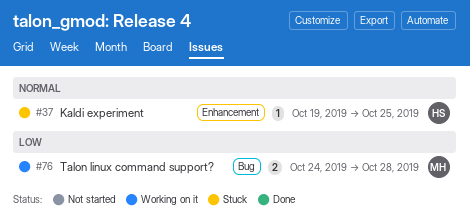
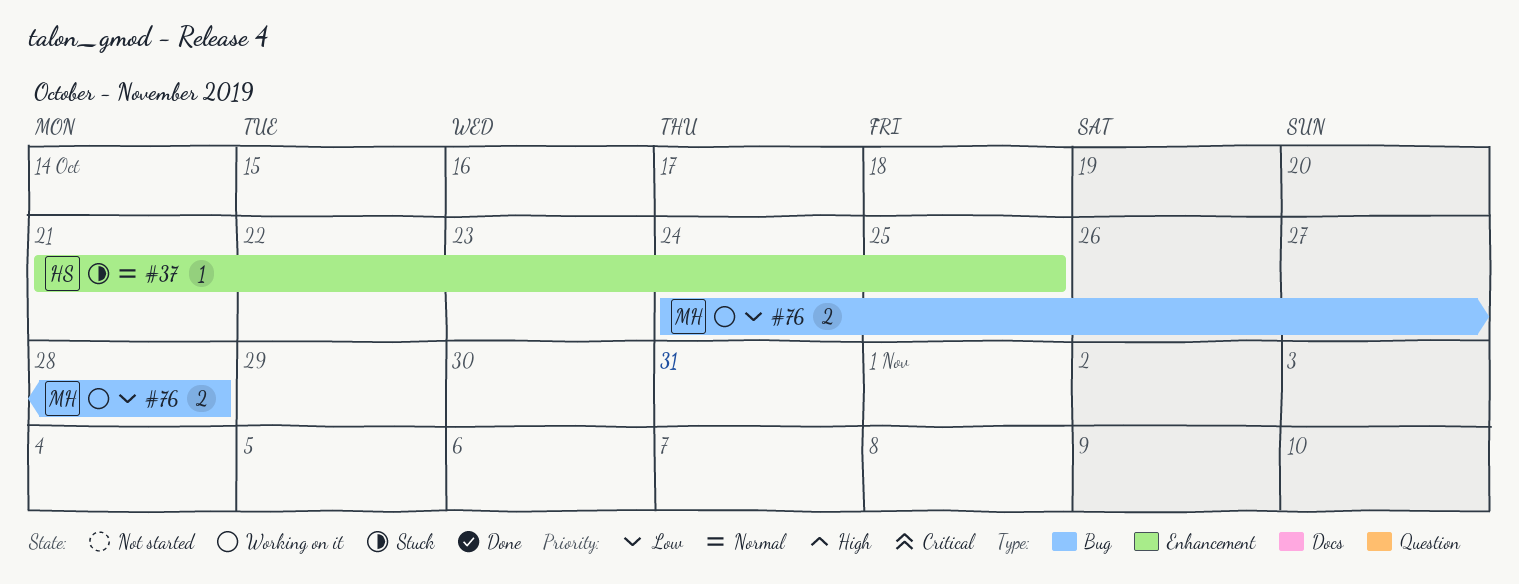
#37, start: Oct 19 -> Oct 21

